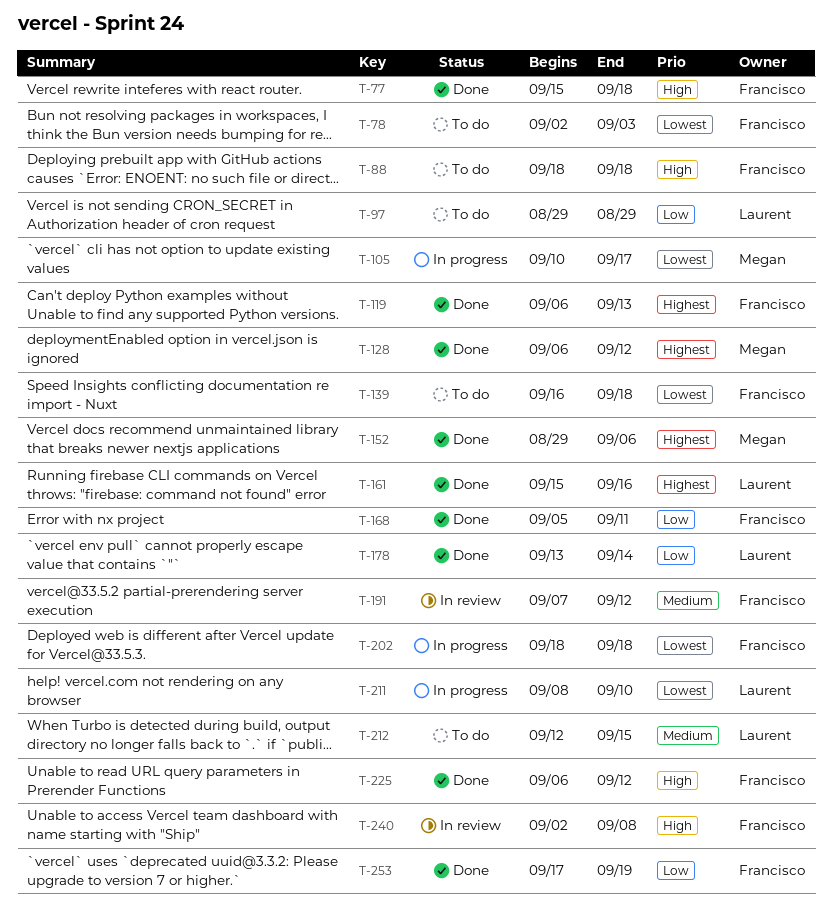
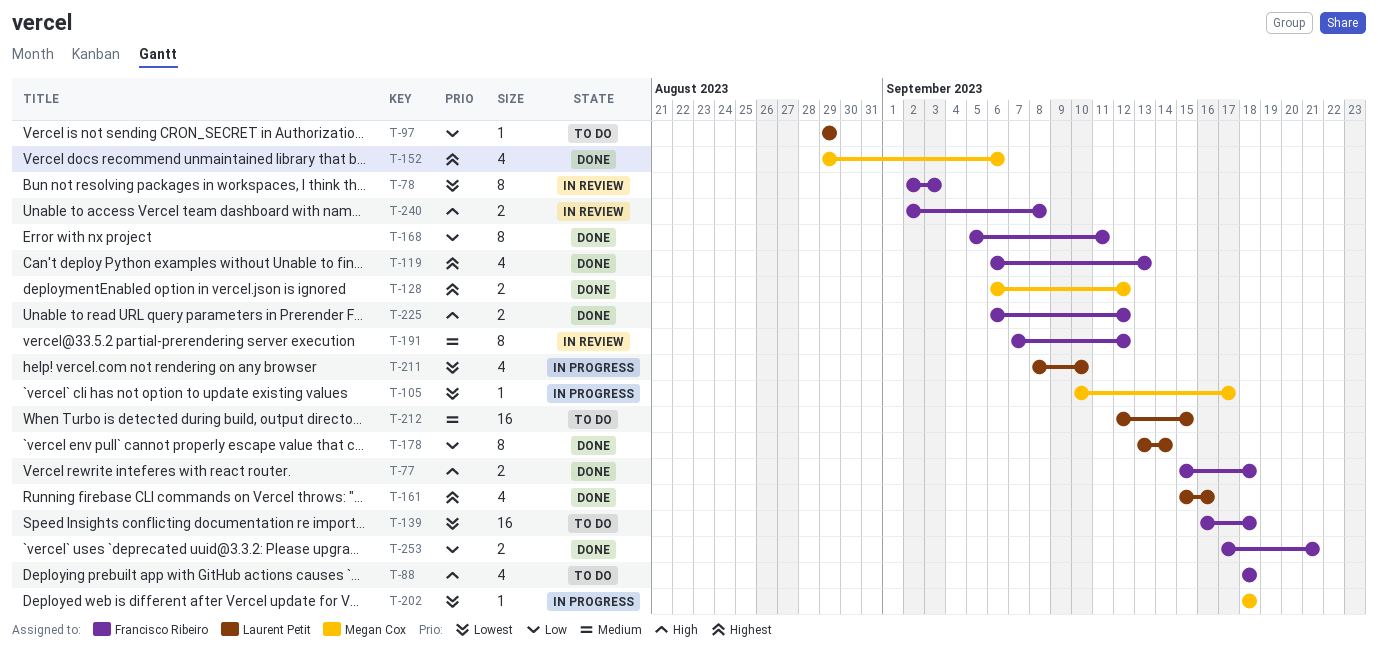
T-78, status: To do -> In review
T-202, owner: Francisco Ribeiro -> Megan Cox
T-253, due: Sep 19 -> Sep 21

